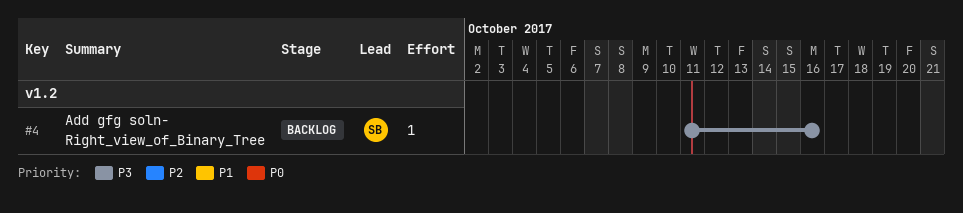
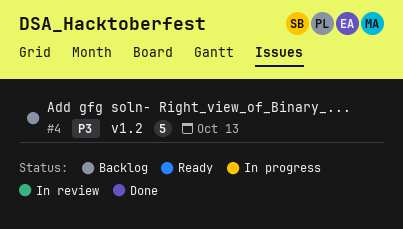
#4, estimate: 1 -> 5
#4, due: Oct 16 -> Oct 13

